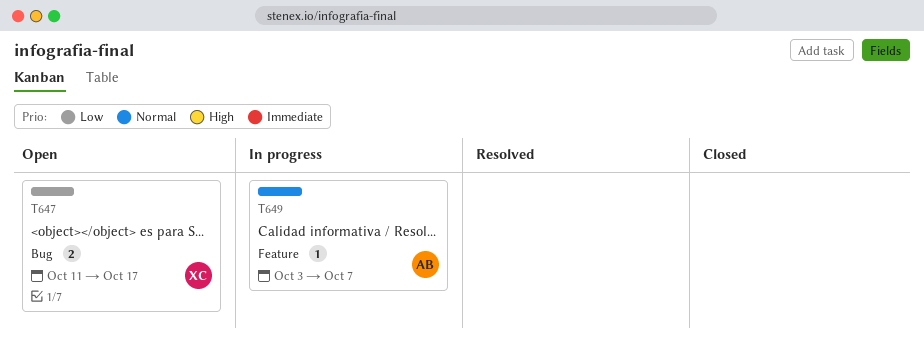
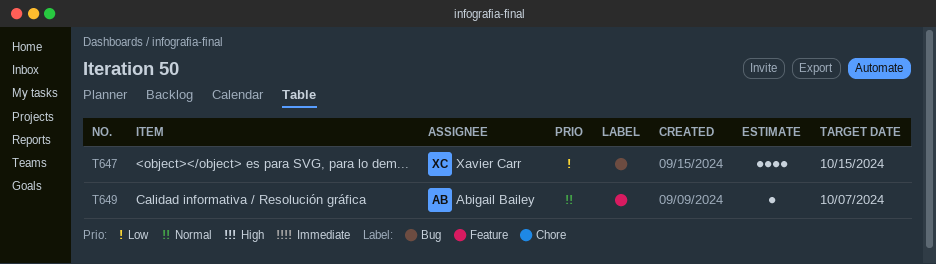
T647, estimate: 2 -> 4
T647, due: Oct 17 -> Oct 15

